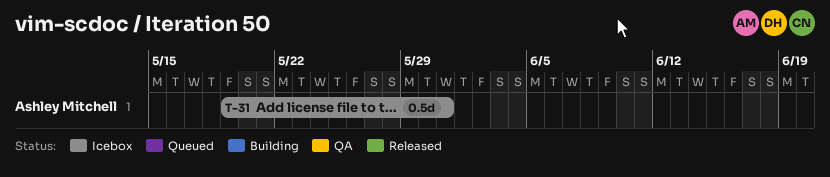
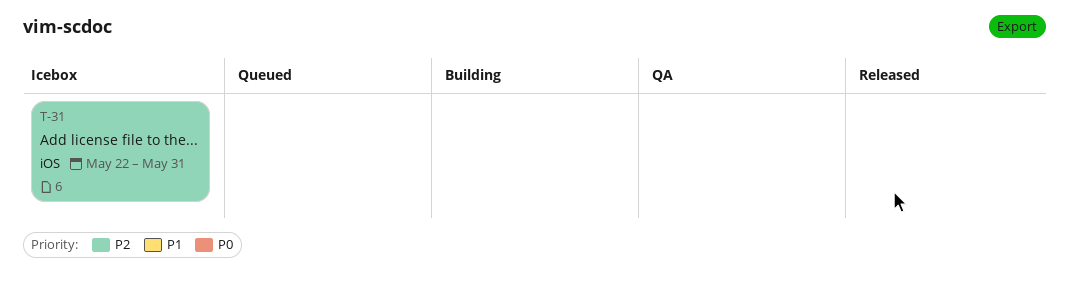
T-31, start: May 19 -> May 22

